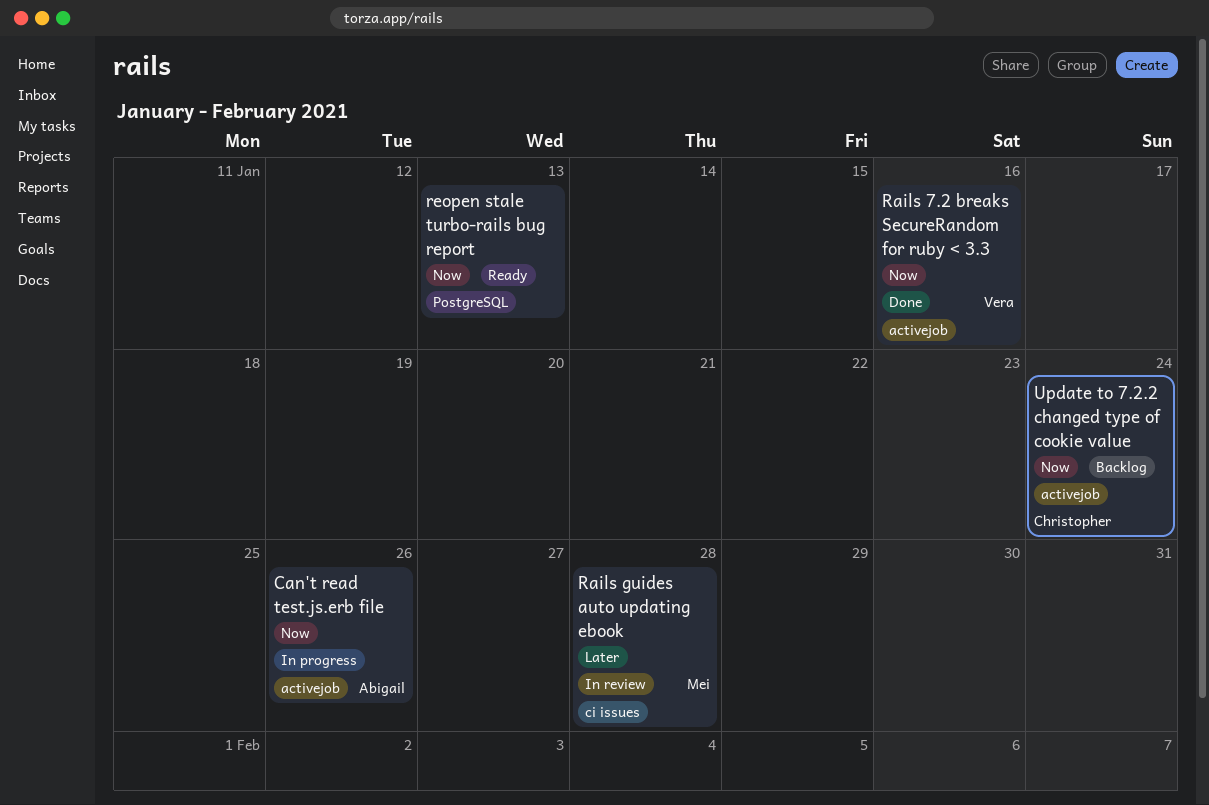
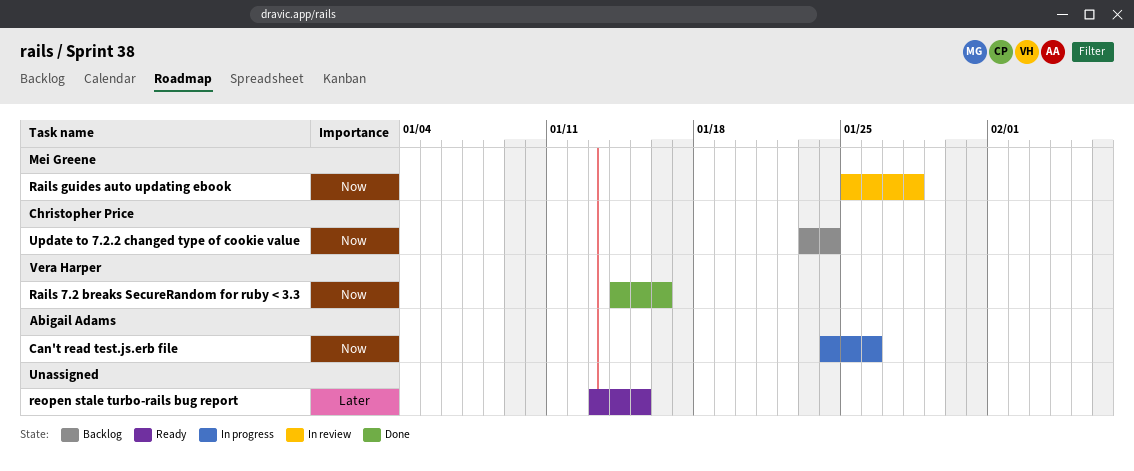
Rails guides auto updating ebook, priority: Later -> Now
reopen stale turbo-rails bug report, priority: Now -> Later
reopen stale turbo-rails bug report, due: Jan 13 -> Jan 15

